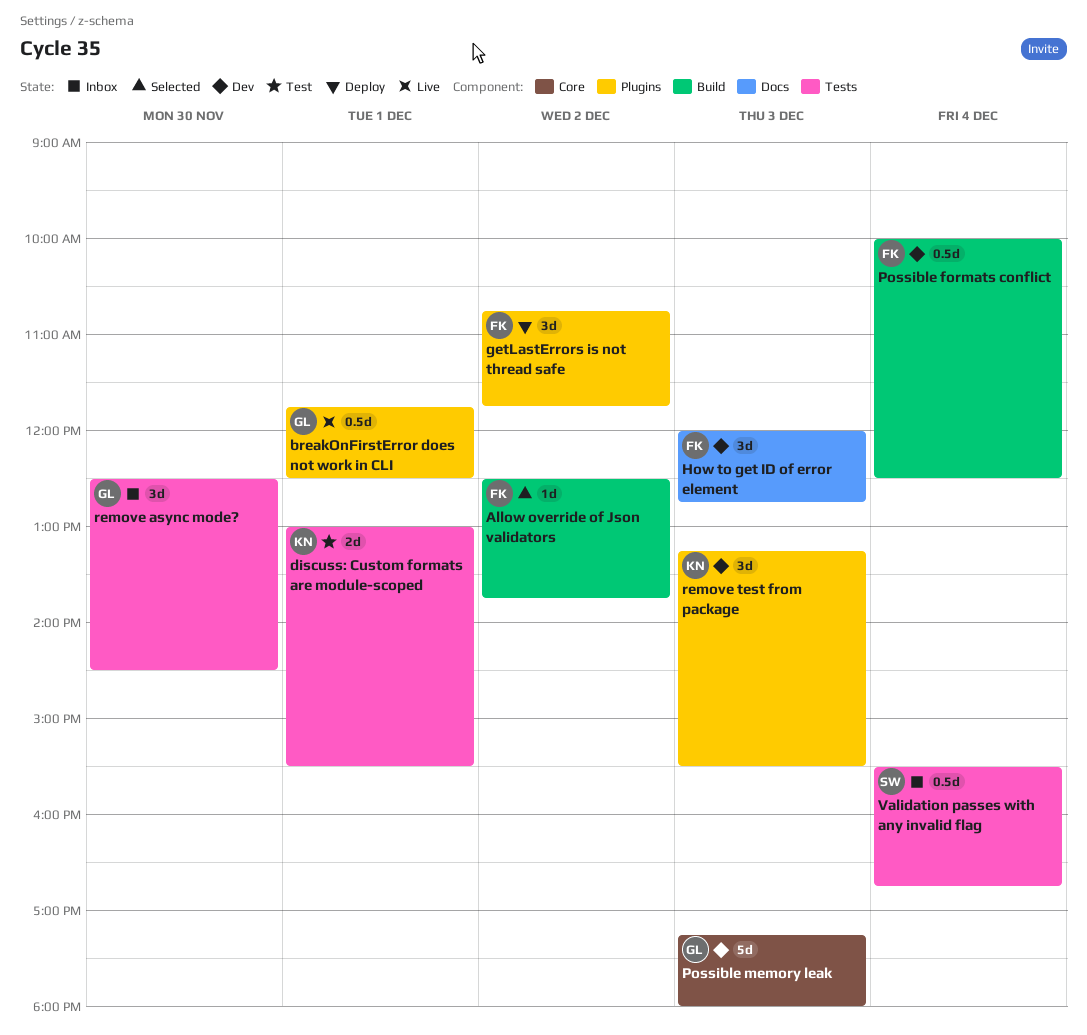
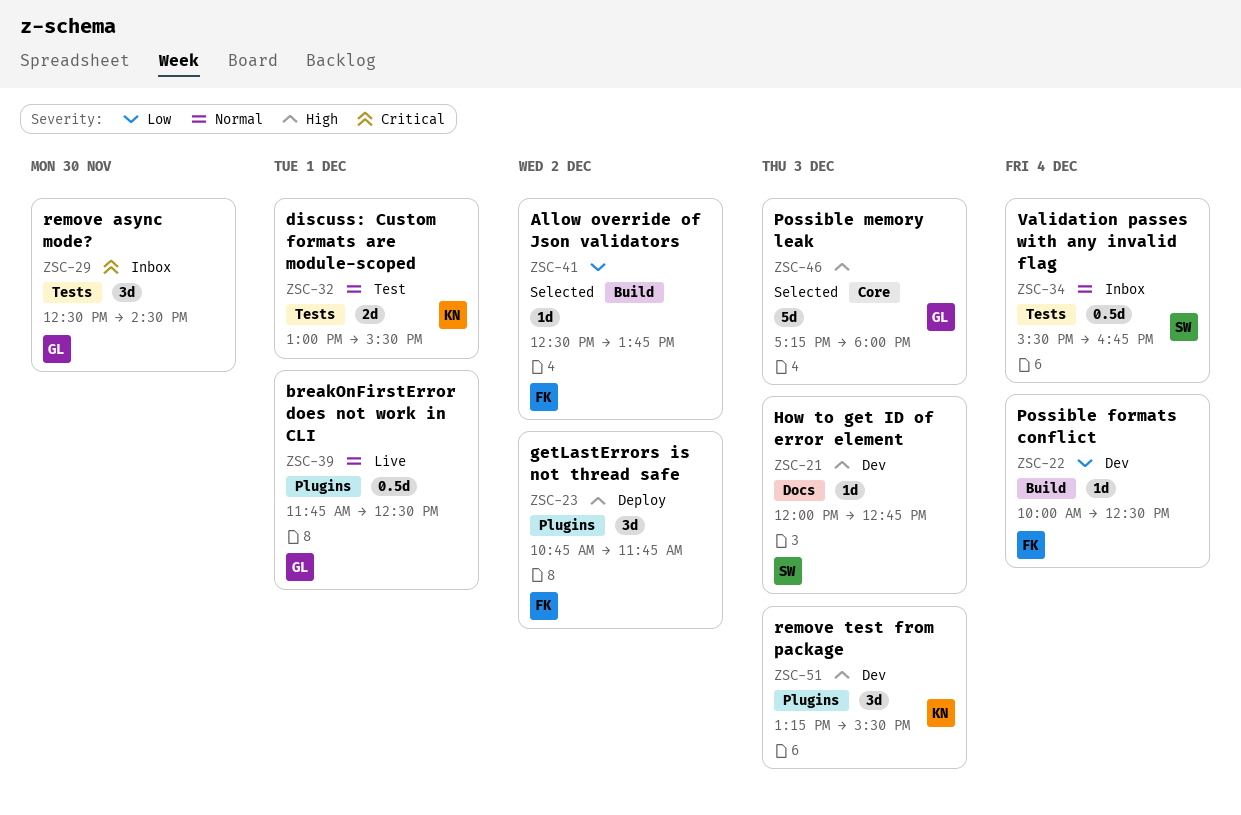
How to get ID of error element, owner: FK -> SW
How to get ID of error element, estimate: 3d -> 1d
Possible formats conflict, estimate: 0.5d -> 1d
Possible memory leak, status: Dev -> Selected

